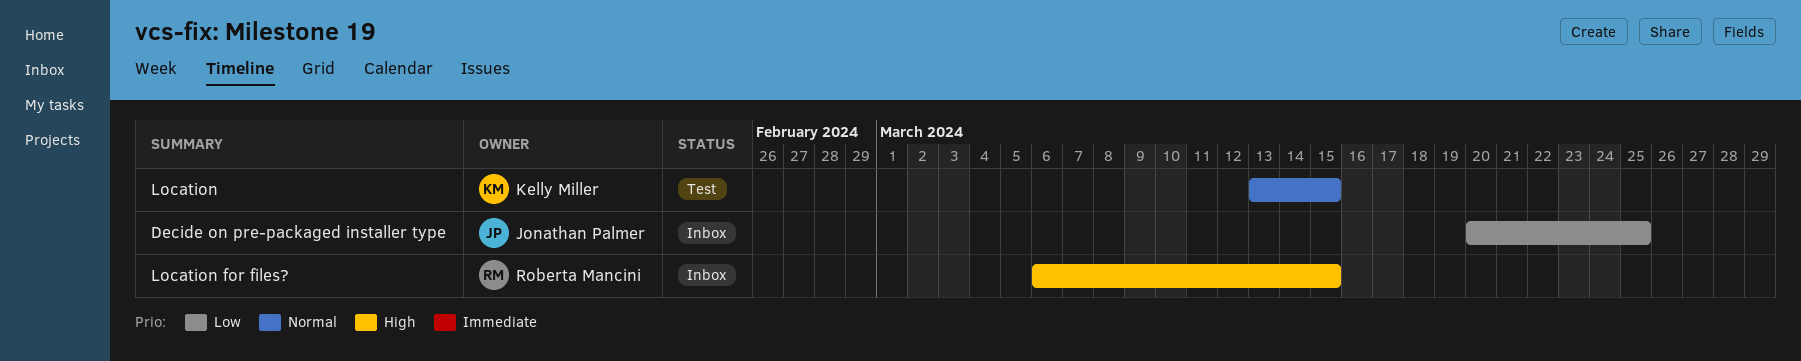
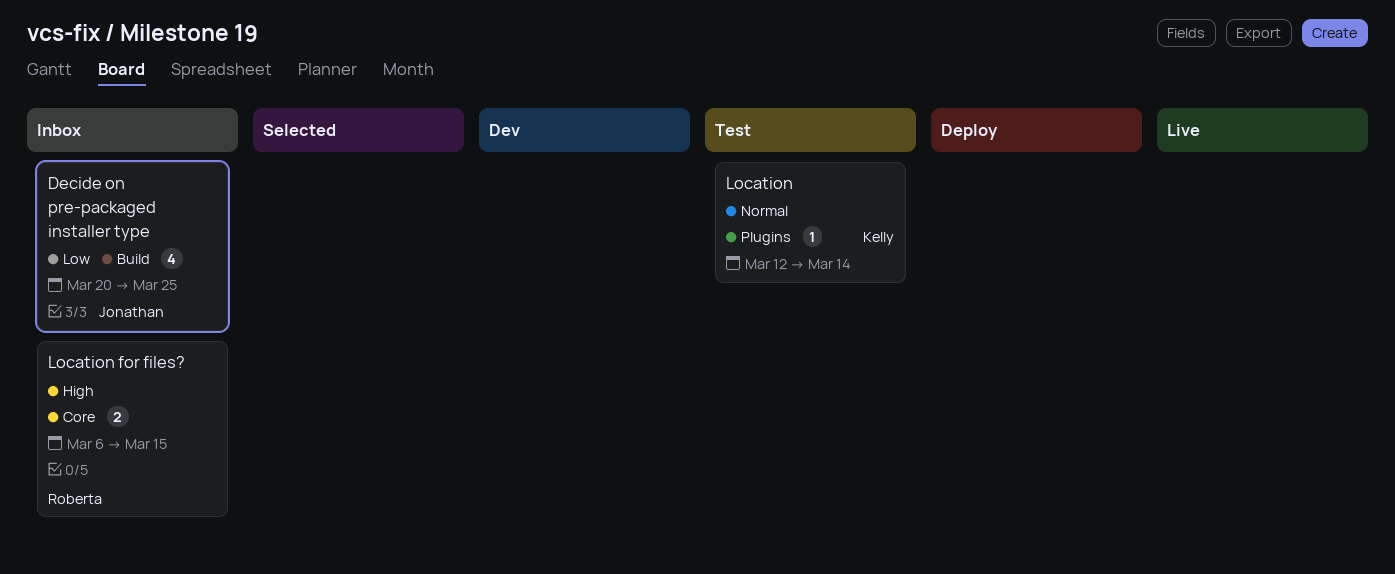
Location, start: Mar 13 -> Mar 12
Location, due: Mar 15 -> Mar 14

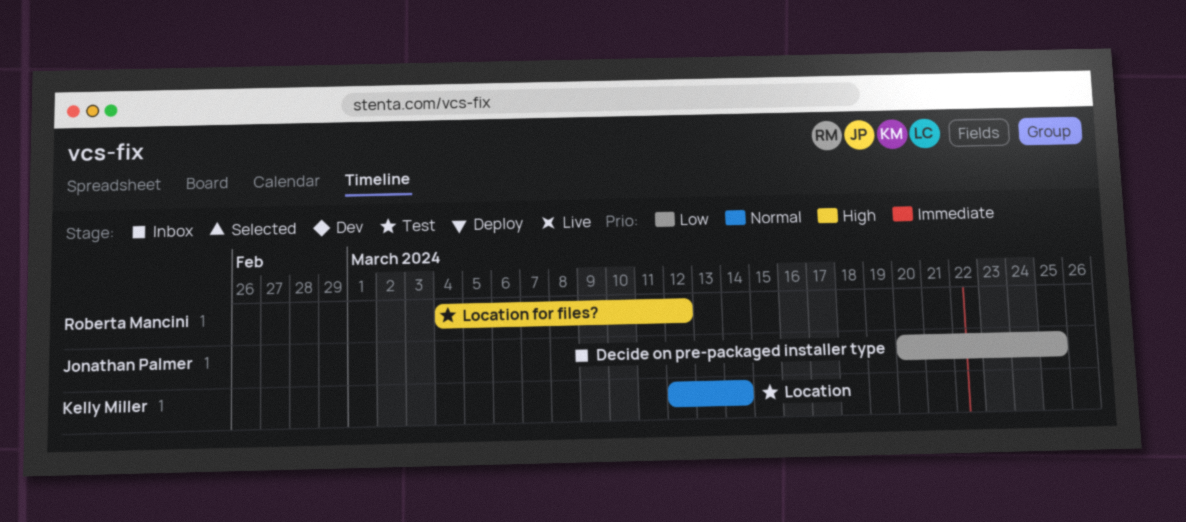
Location for files?, status: Inbox -> Test
Location for files?, start: Mar 6 -> Mar 4
Location for files?, due: Mar 15 -> Mar 12

